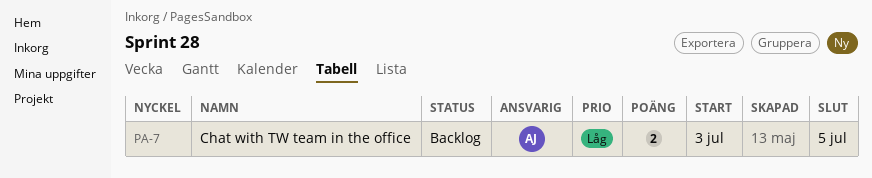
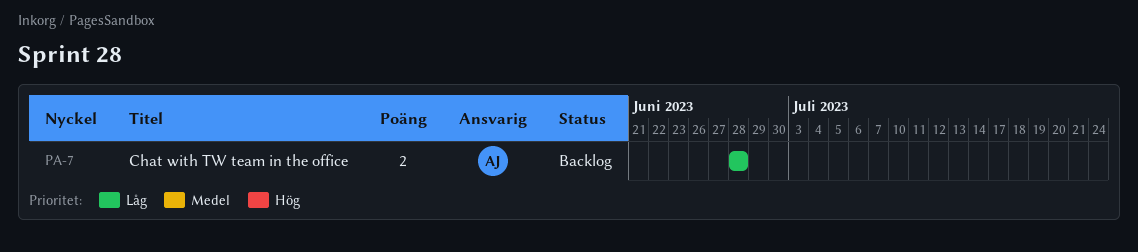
PA-7, start: Jul 3 -> Jun 28
PA-7, due: Jul 5 -> Jun 28

